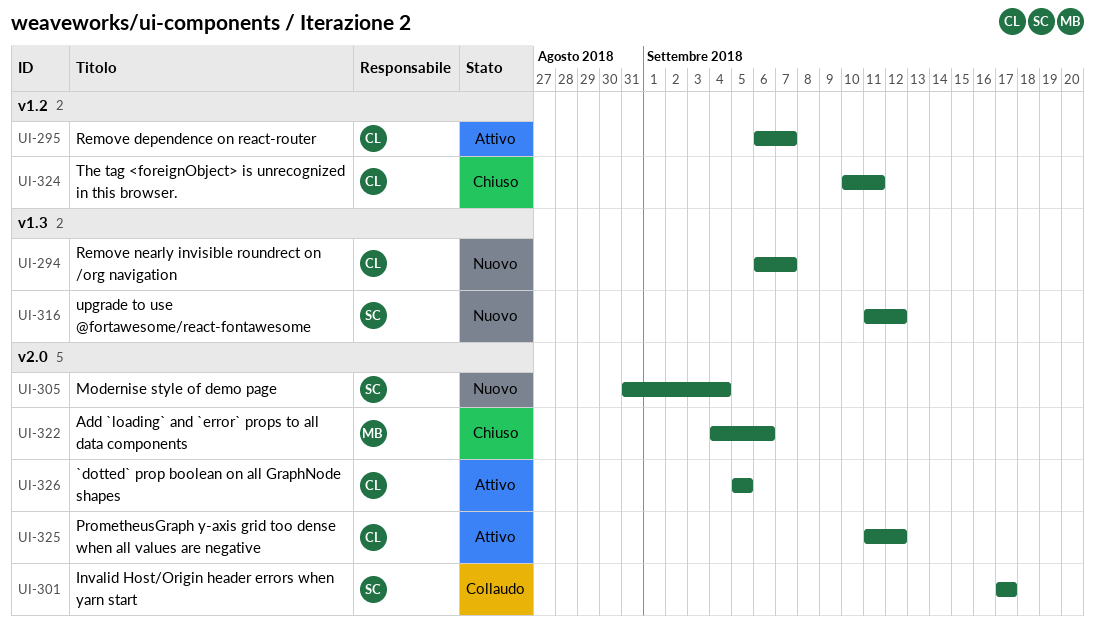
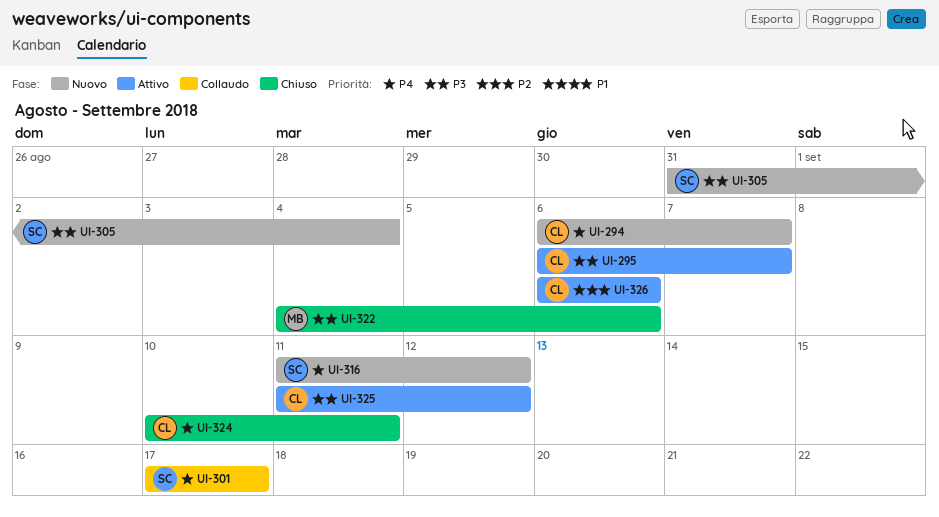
UI-326, start: Sep 5 -> Sep 6
UI-326, due: Sep 5 -> Sep 6

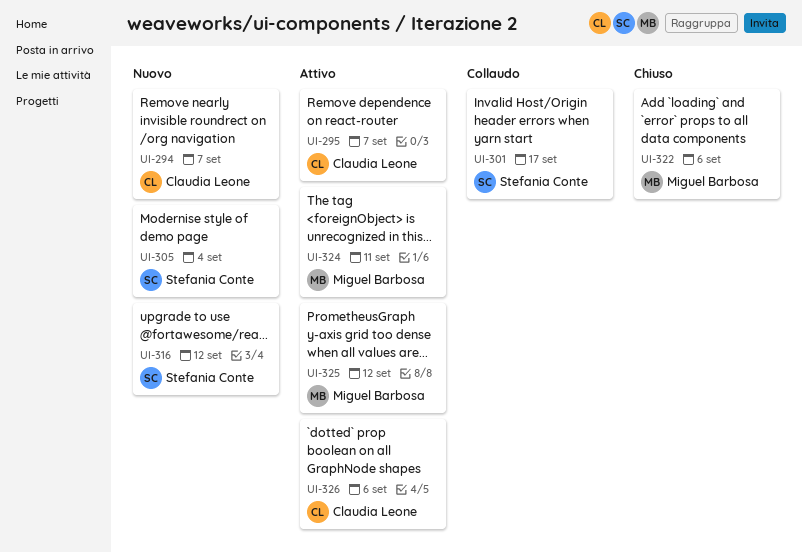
UI-324, status: Chiuso -> Attivo
UI-324, owner: Claudia Leone -> Miguel Barbosa
UI-325, owner: Claudia Leone -> Miguel Barbosa

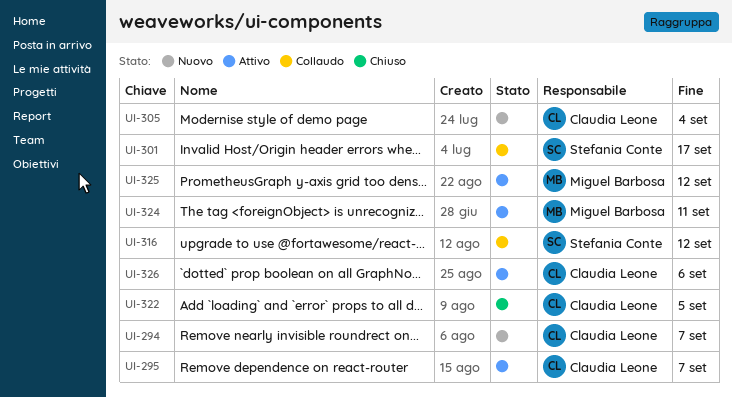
UI-305, owner: Stefania Conte -> Claudia Leone
UI-316, status: Nuovo -> Collaudo
UI-322, owner: Miguel Barbosa -> Claudia Leone
UI-322, due: Sep 6 -> Sep 5

